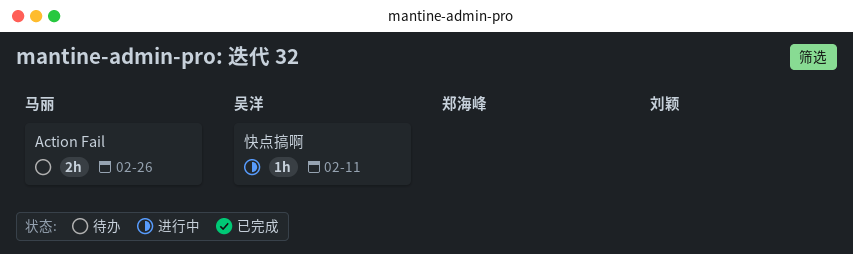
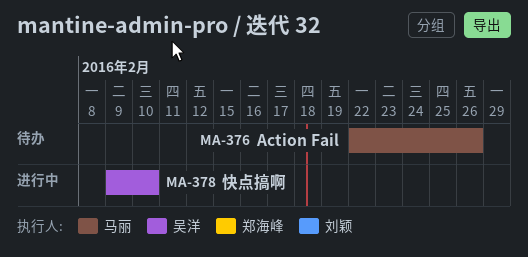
快点搞啊, due: Feb 11 -> Feb 10

